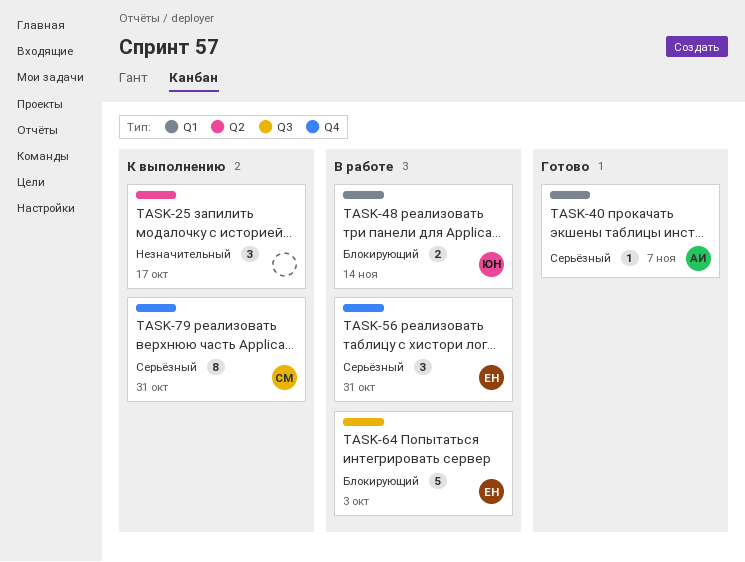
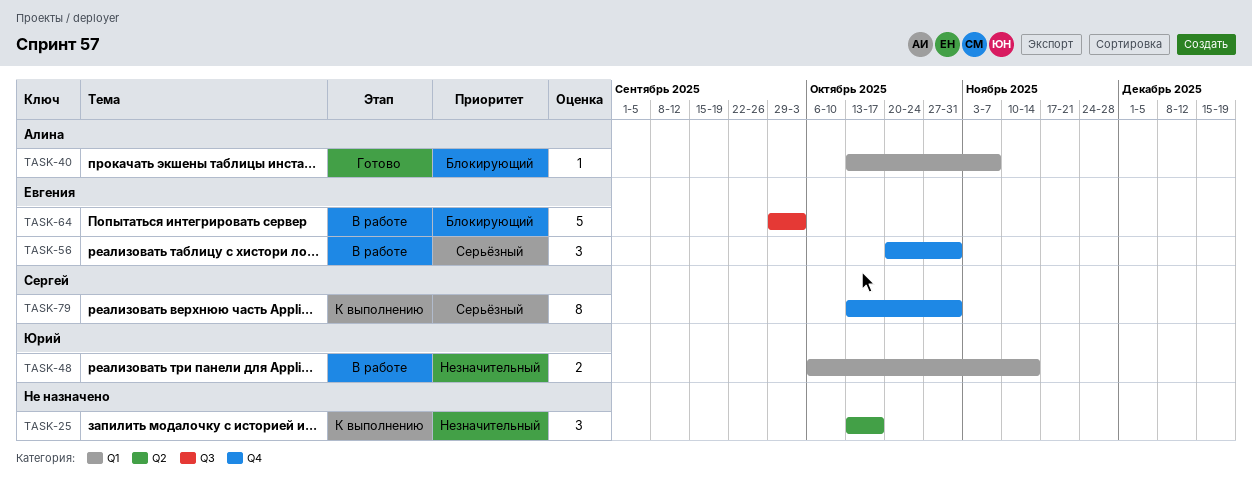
TASK-40, priority: Серьёзный -> Блокирующий
TASK-48, priority: Блокирующий -> Незначительный

